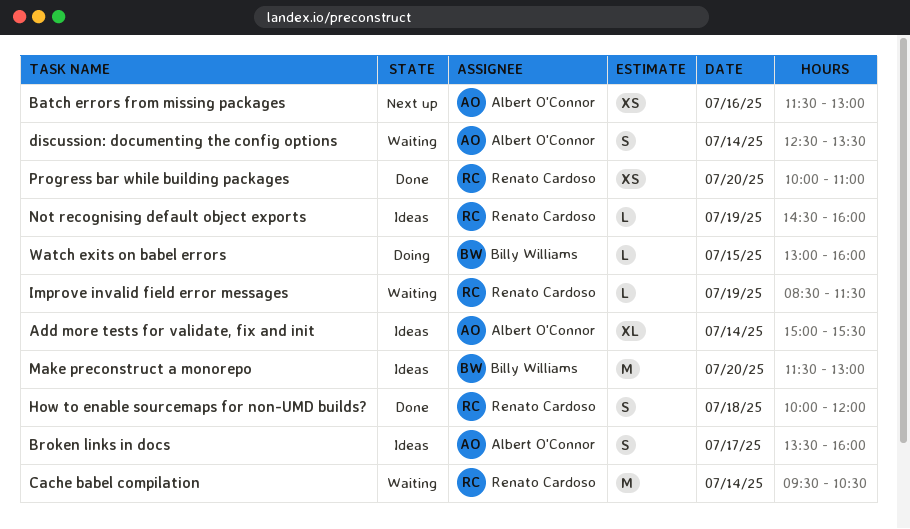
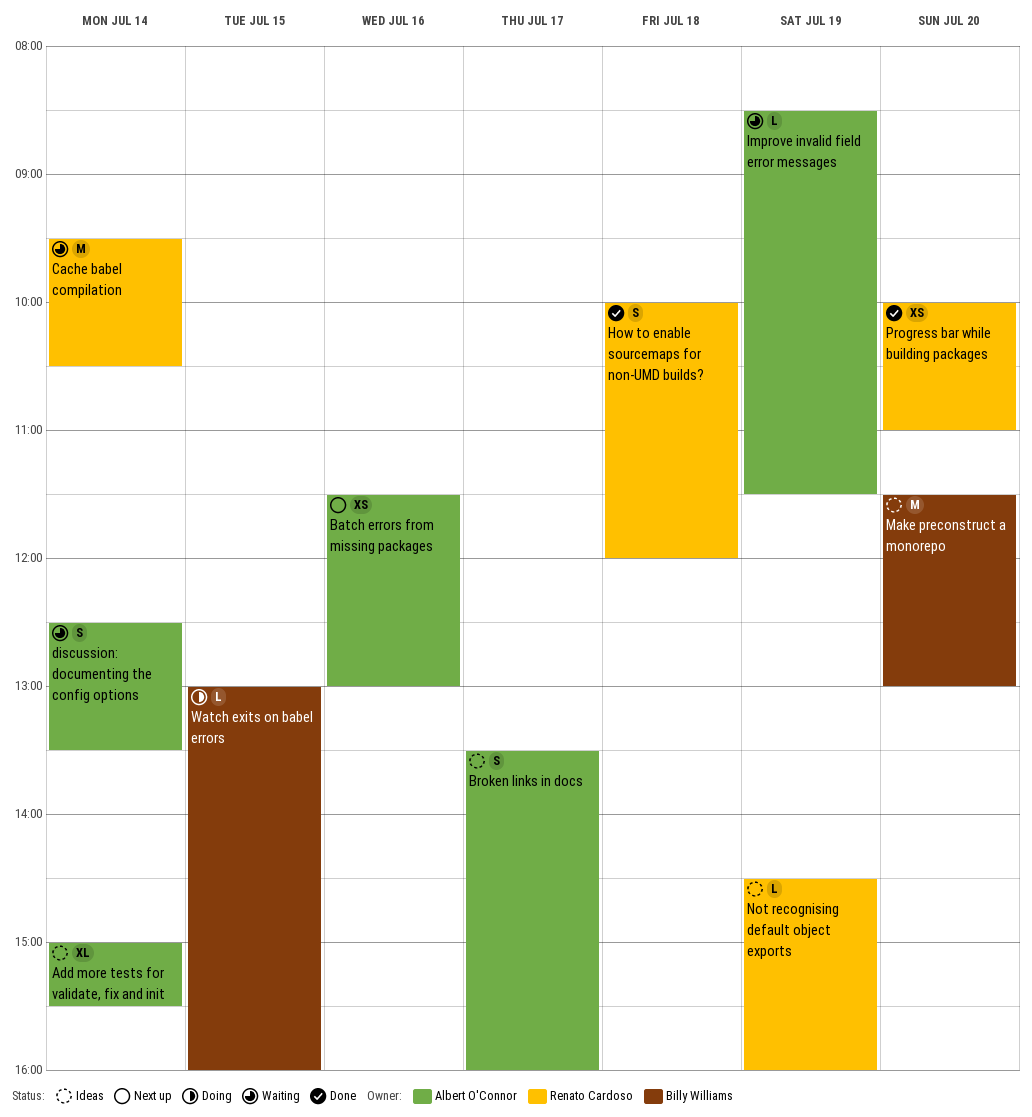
Improve invalid field error messages, owner: Renato Cardoso -> Albert O'Connor

